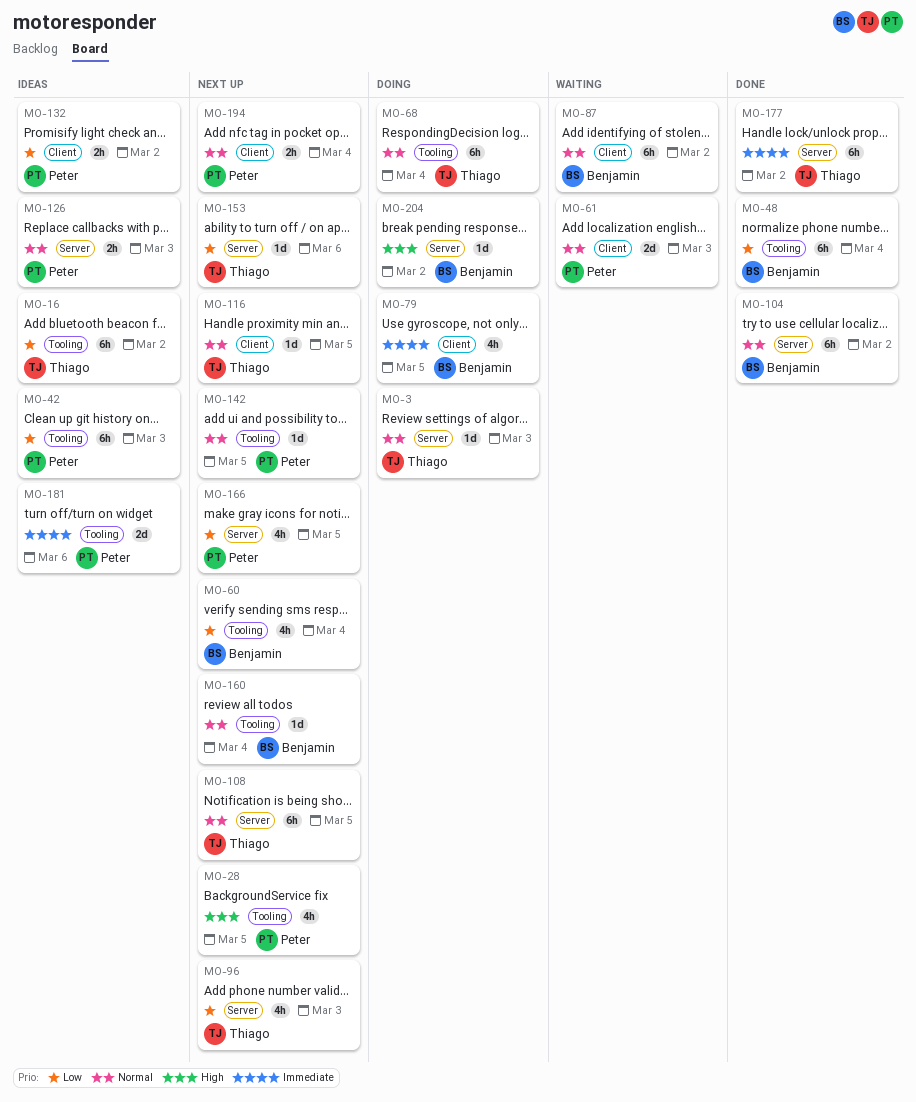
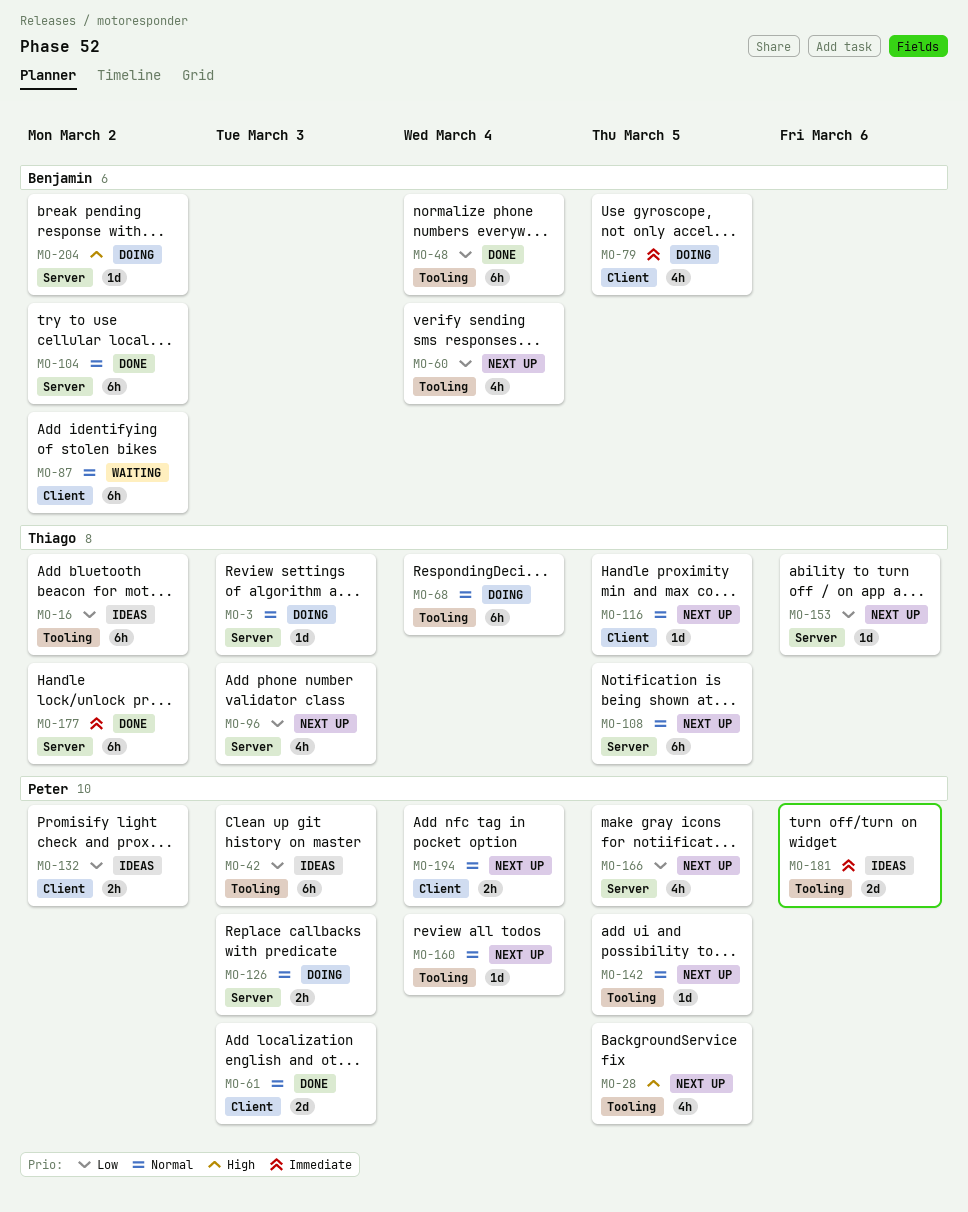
MO-61, status: Waiting -> Done
MO-126, status: Ideas -> Doing
MO-160, owner: Benjamin -> Peter

